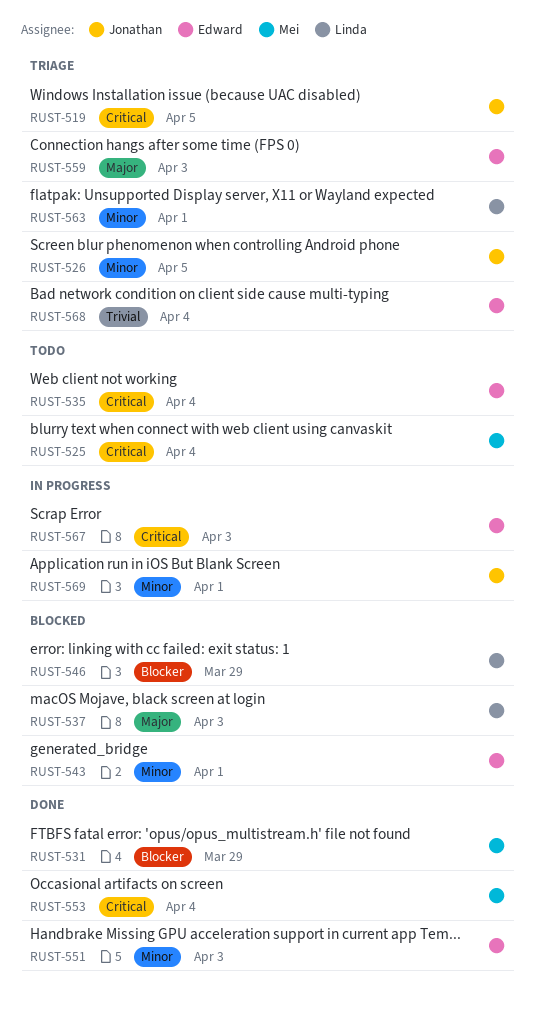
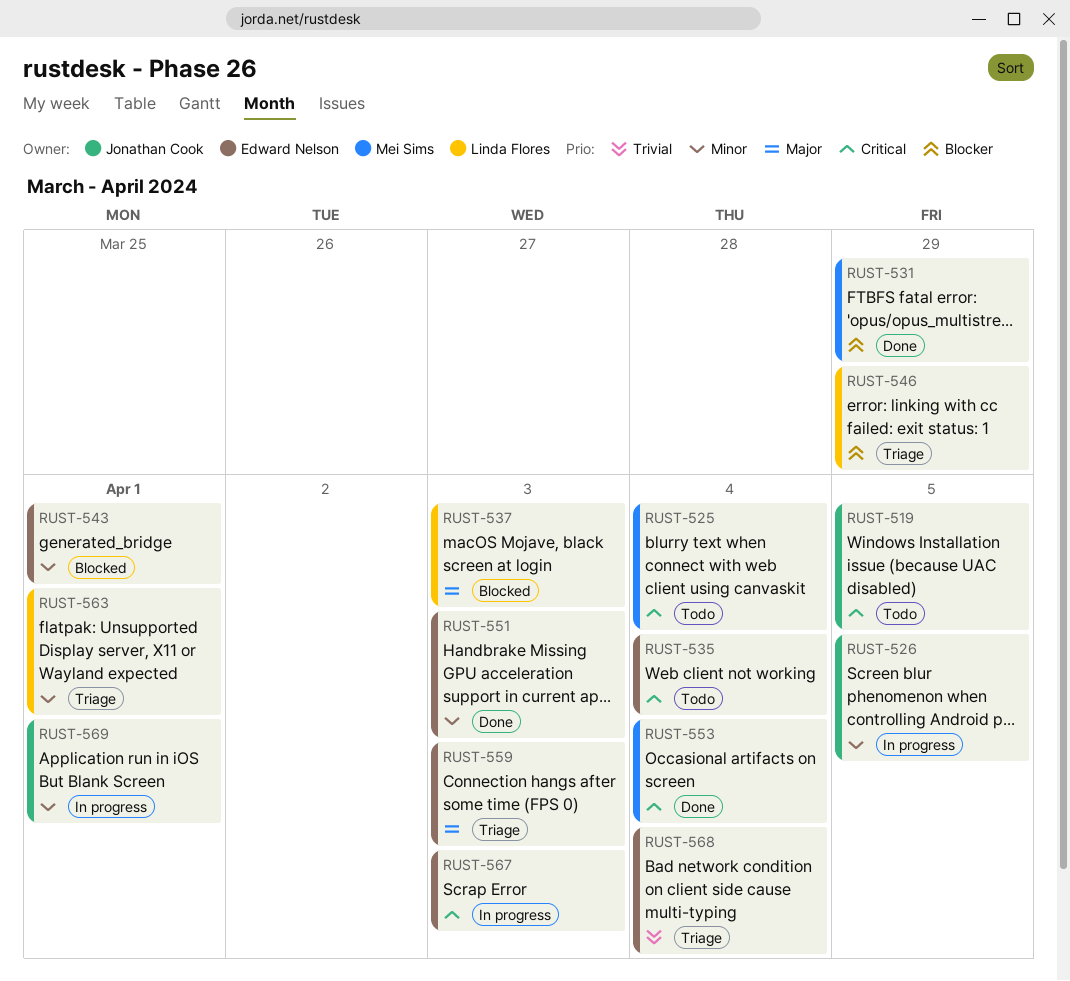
RUST-519, status: Triage -> Todo
RUST-526, status: Triage -> In progress
RUST-546, status: Blocked -> Triage

